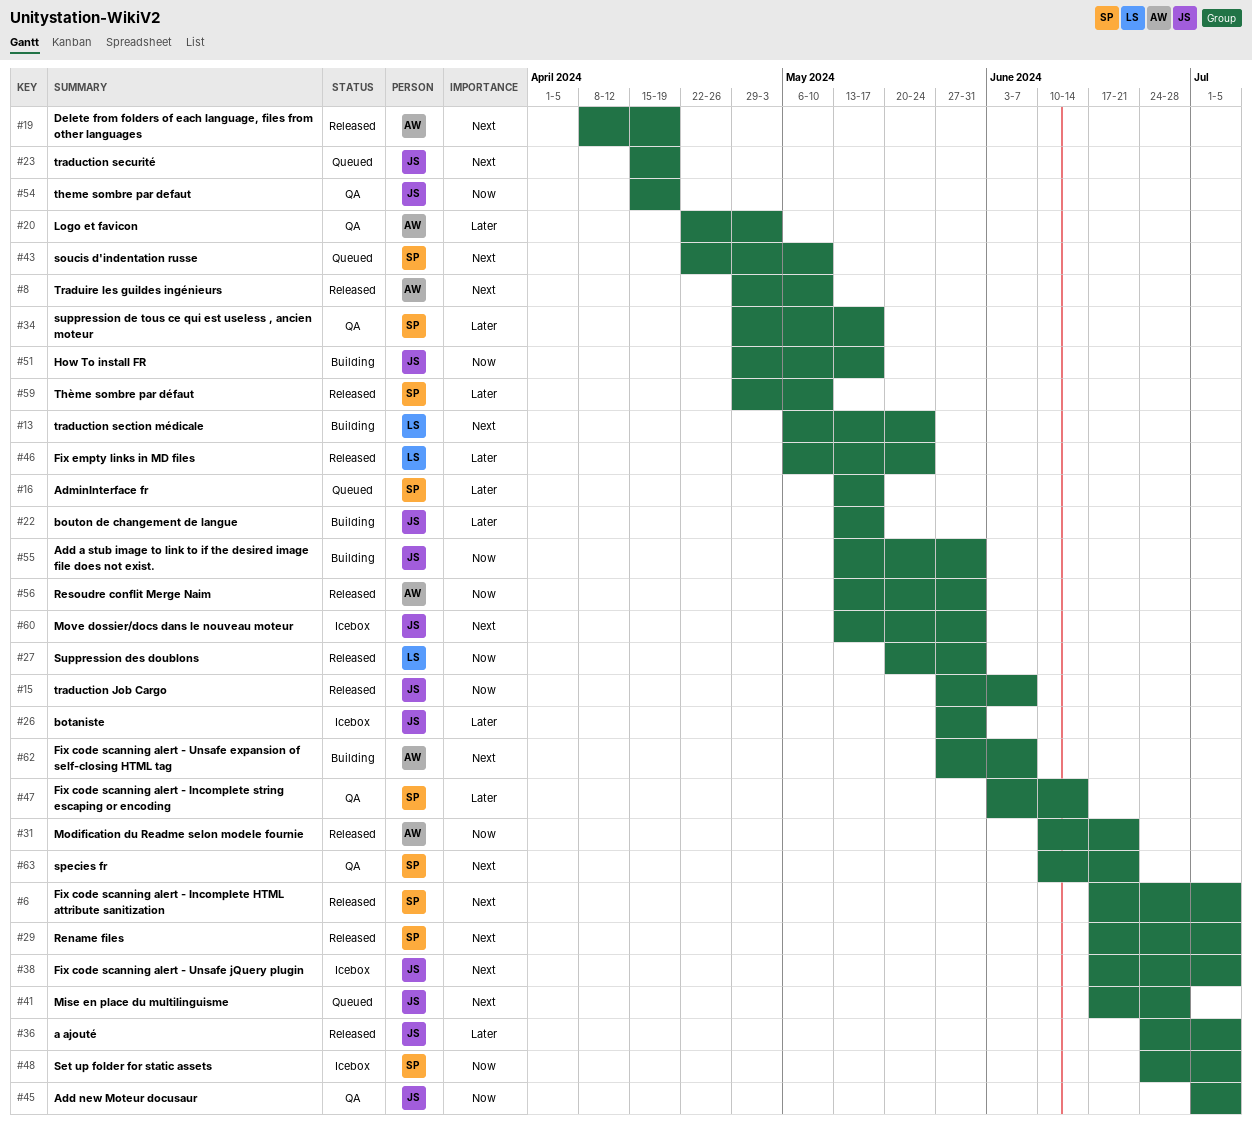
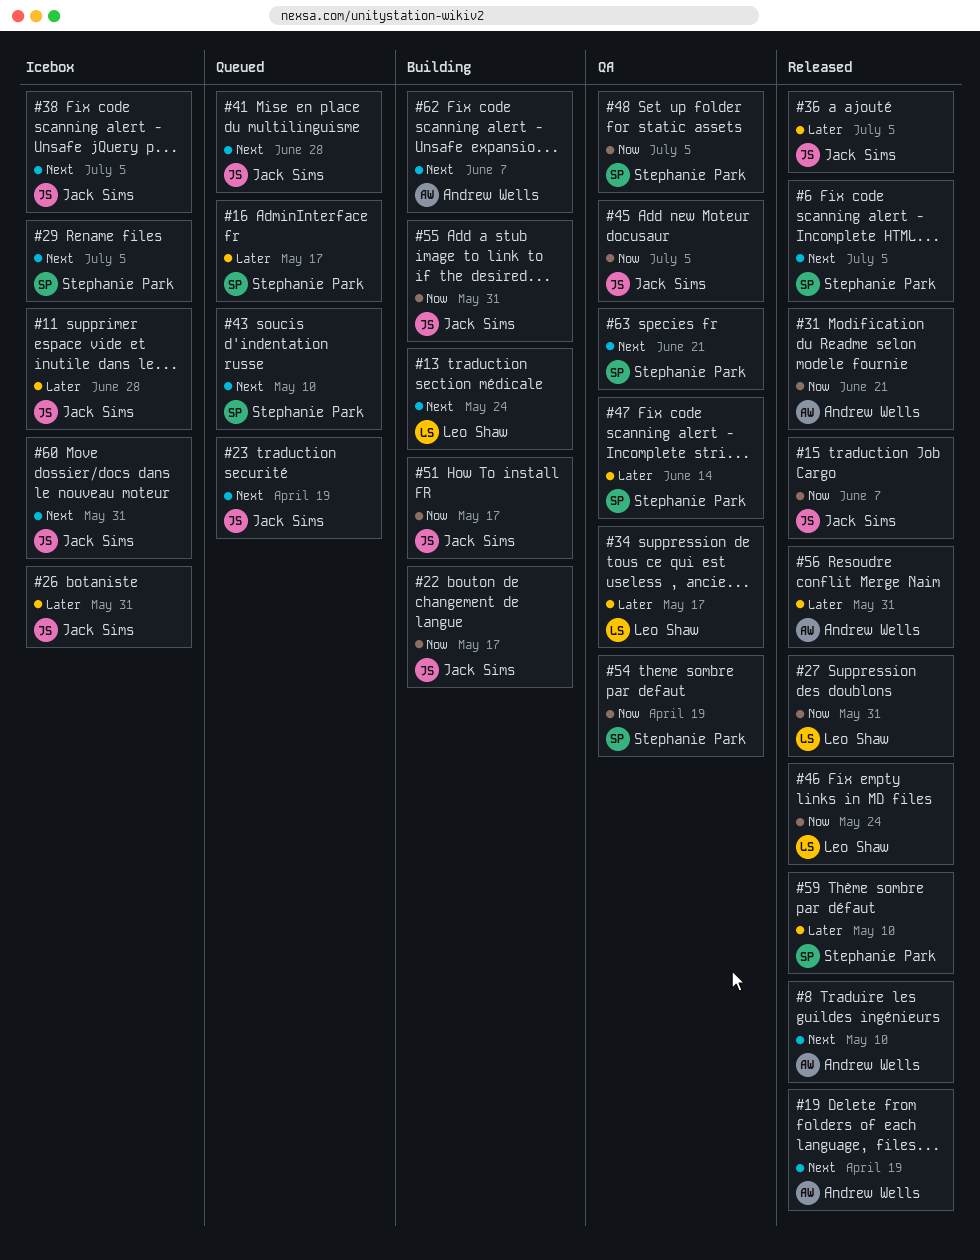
#11: none -> present
#20: present -> none
#22, priority: Later -> Now
#29, status: Released -> Icebox
#34, owner: Stephanie Park -> Leo Shaw
#46, priority: Later -> Now
#48, status: Icebox -> QA
#54, owner: Jack Sims -> Stephanie Park
#56, priority: Now -> Later

